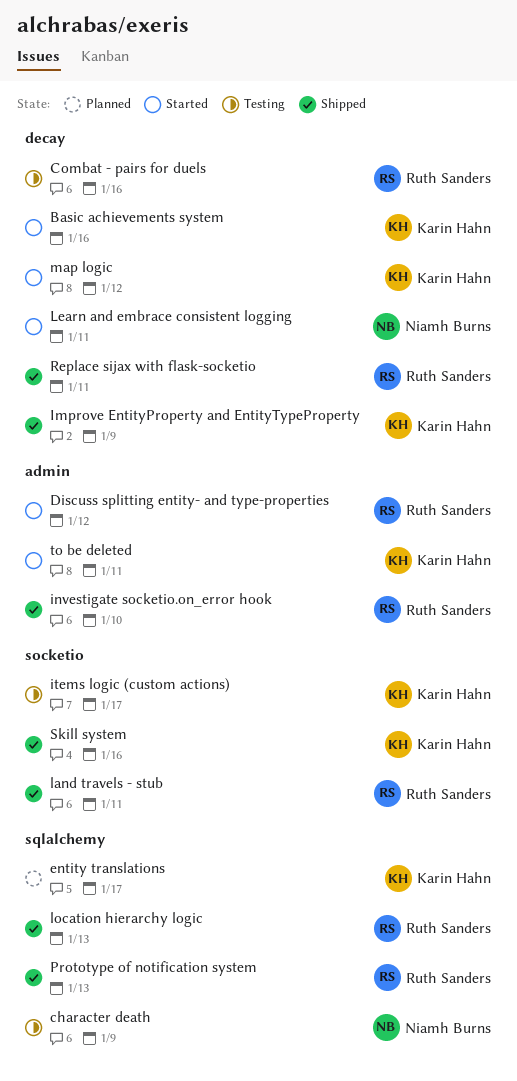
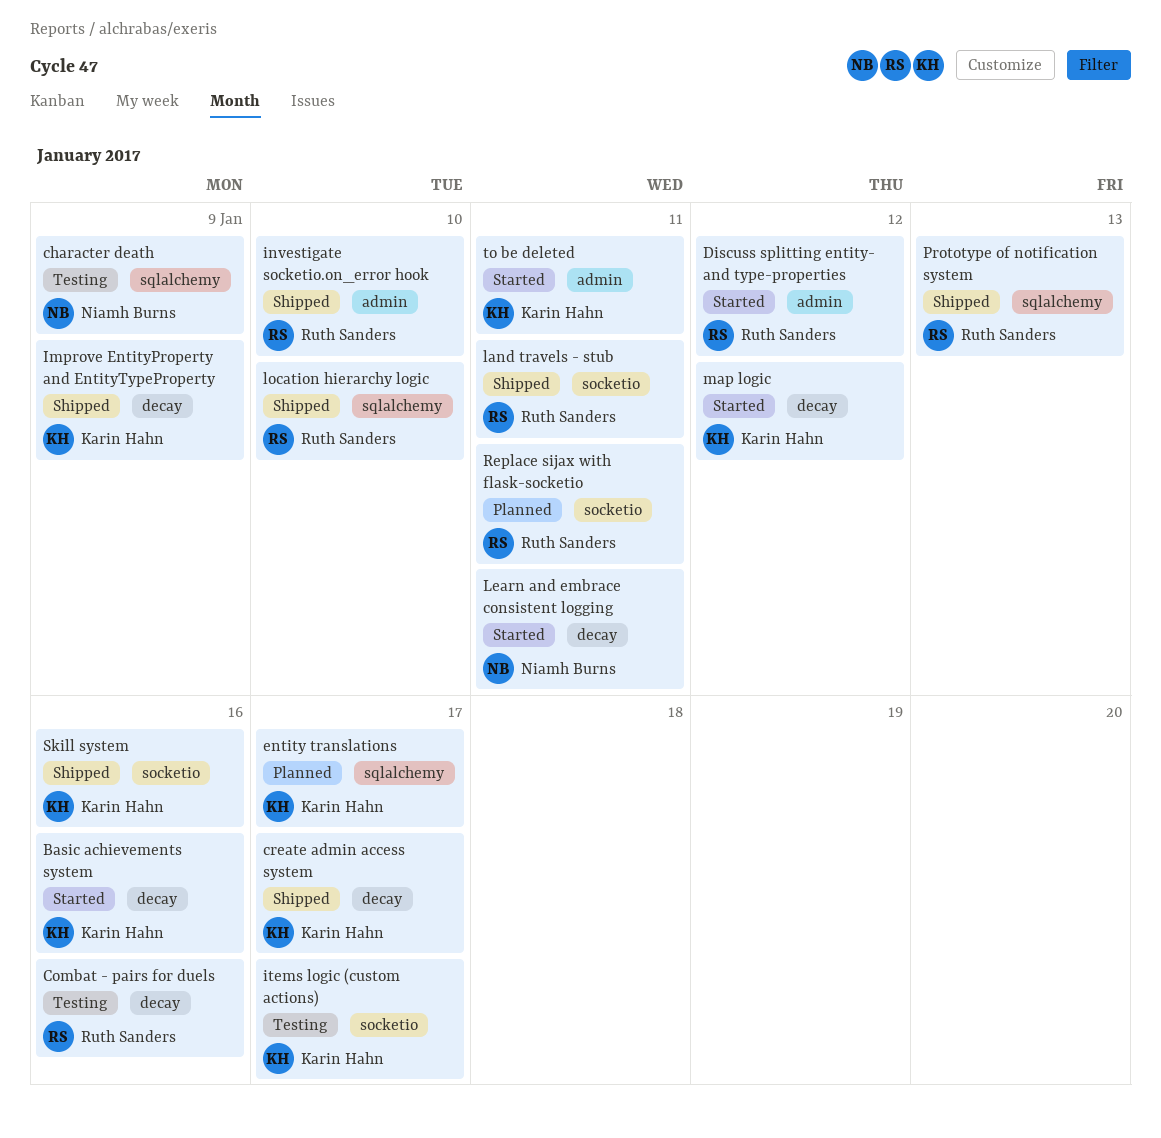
create admin access system: none -> present
location hierarchy logic, due: Jan 13 -> Jan 10
Replace sijax with flask-socketio, status: Shipped -> Planned
Replace sijax with flask-socketio, label: decay -> socketio

